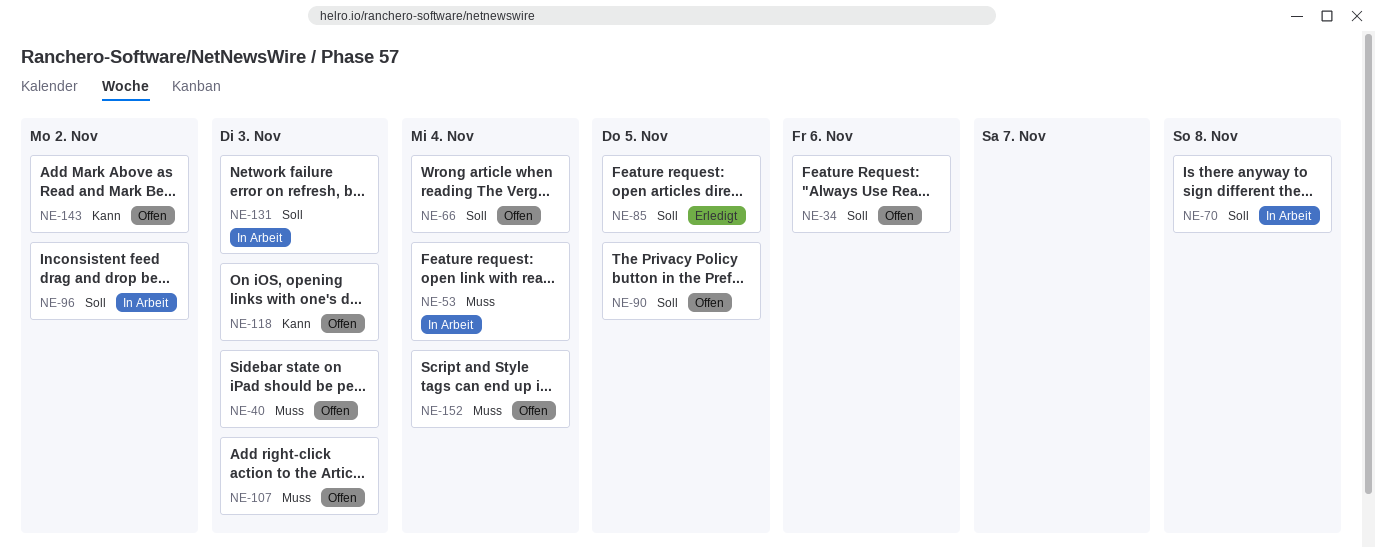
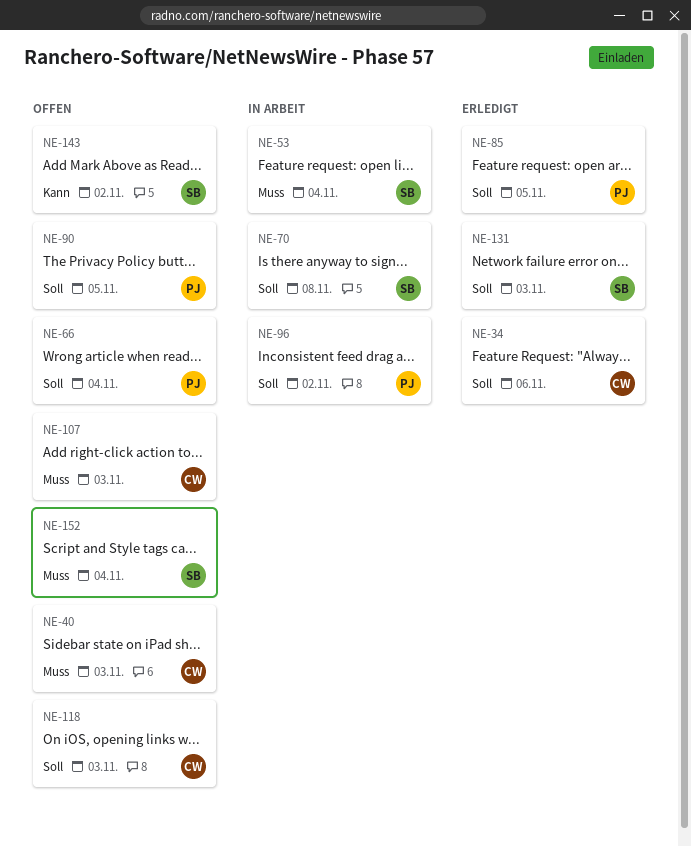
NE-34, status: Offen -> Erledigt
NE-118, priority: Kann -> Soll
NE-131, status: In Arbeit -> Erledigt

